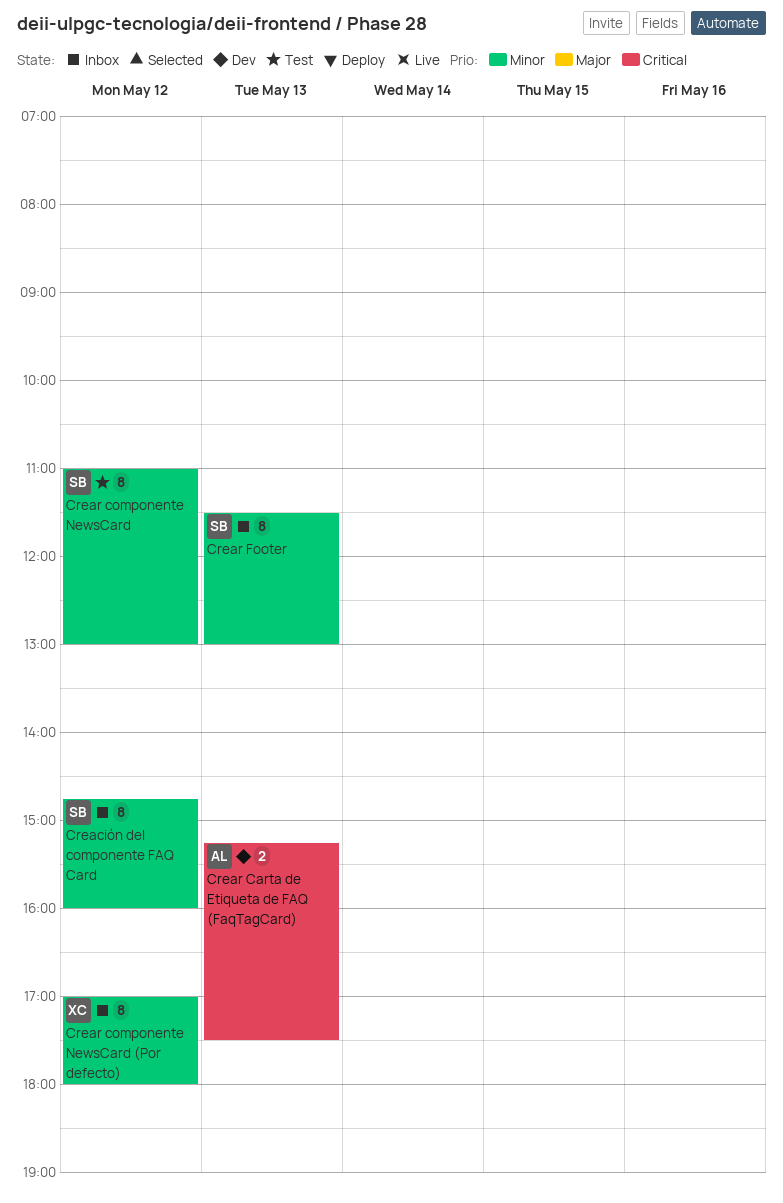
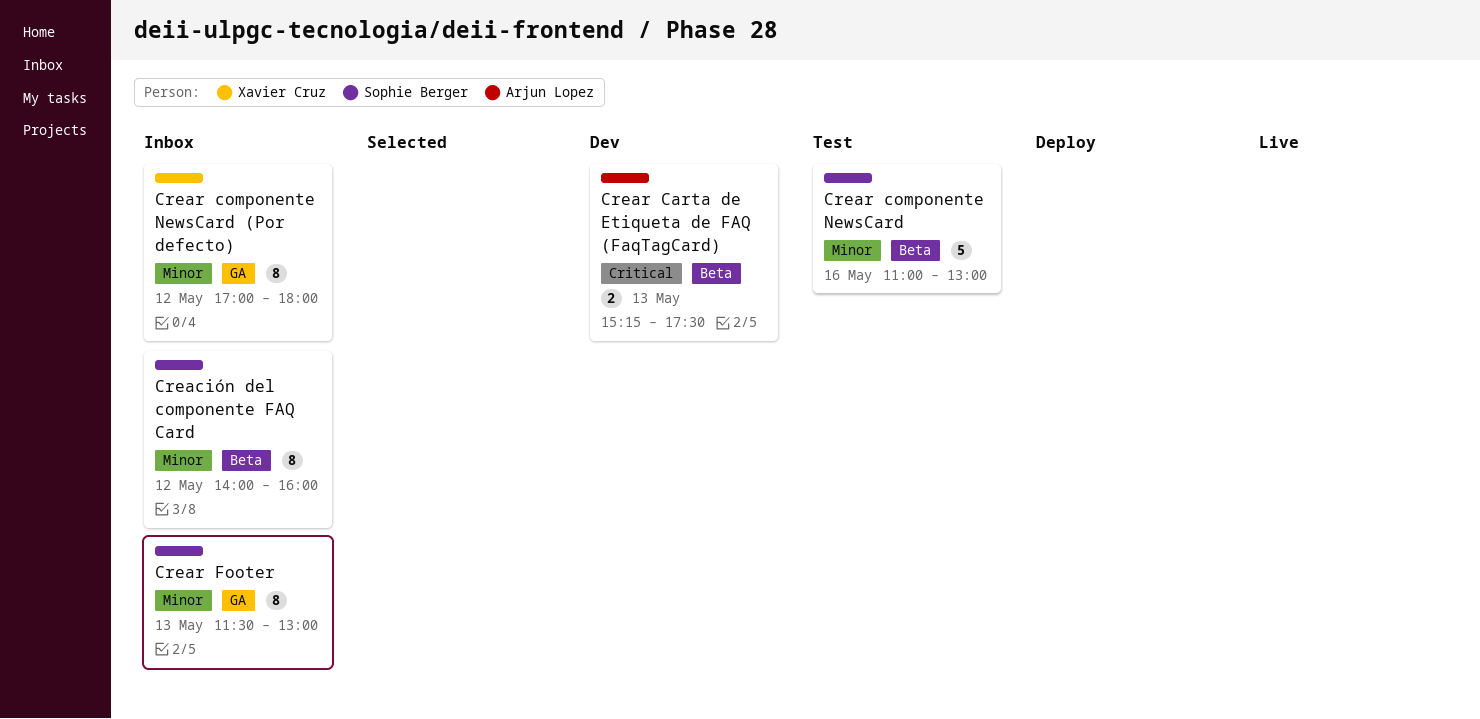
Creación del componente FAQ Card, begins: 14:45 -> 14:00
Crear componente NewsCard, estimate: 8 -> 5
Crear componente NewsCard, day: May 12 -> May 16

